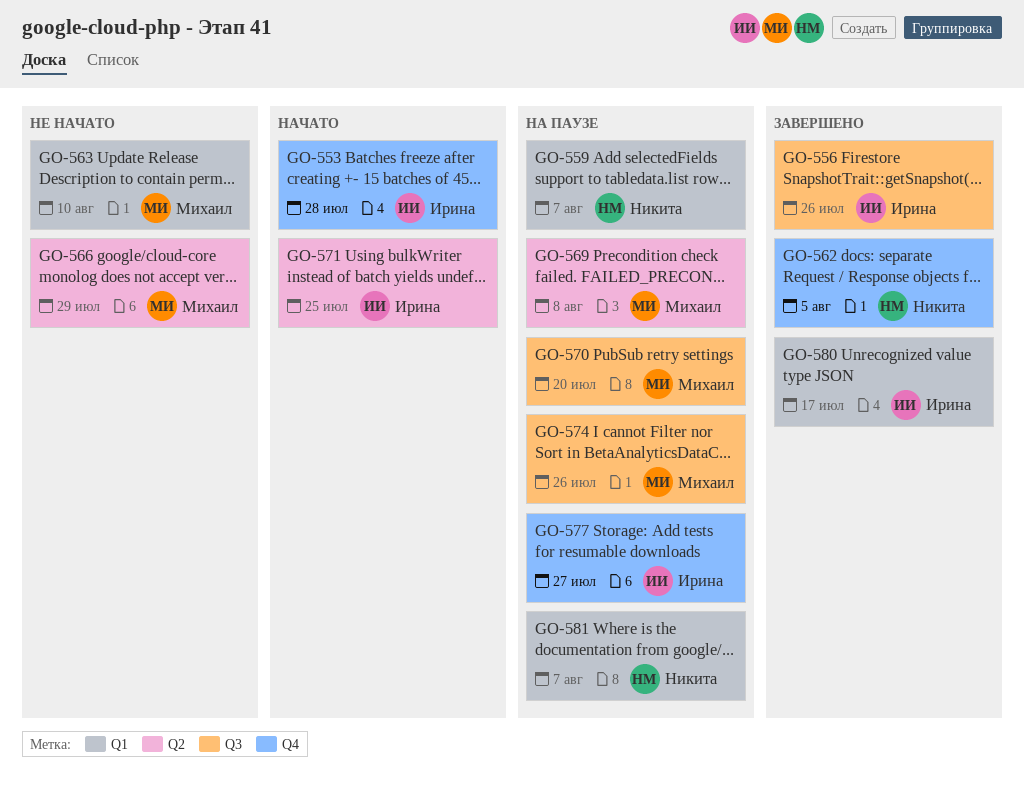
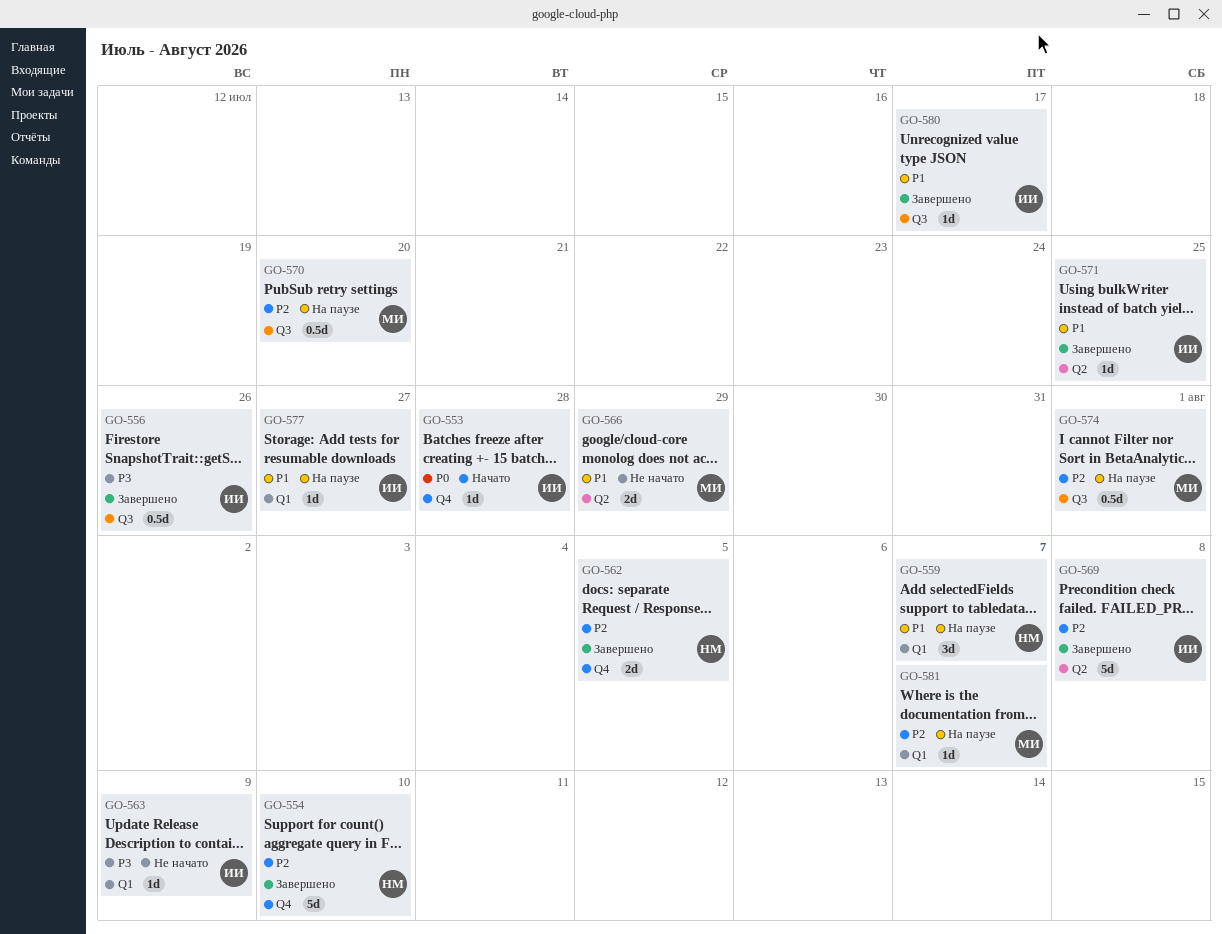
GO-554: none -> present
GO-563, owner: Михаил -> Ирина
GO-563, due: Aug 10 -> Aug 9
GO-569, status: На паузе -> Завершено
GO-569, owner: Михаил -> Ирина
GO-571, status: Начато -> Завершено
GO-574, due: Jul 26 -> Aug 1
GO-577, label: Q4 -> Q1
GO-580, label: Q1 -> Q3
GO-581, owner: Никита -> Михаил

